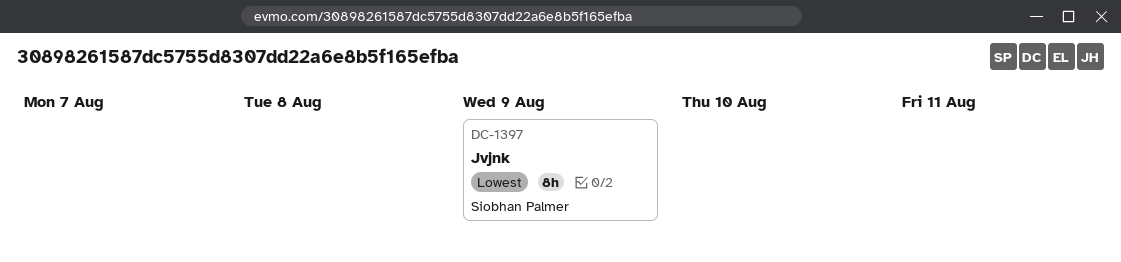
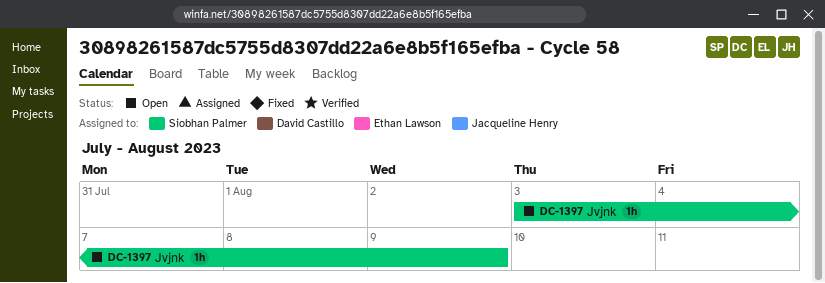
DC-1397, estimate: 8h -> 1h

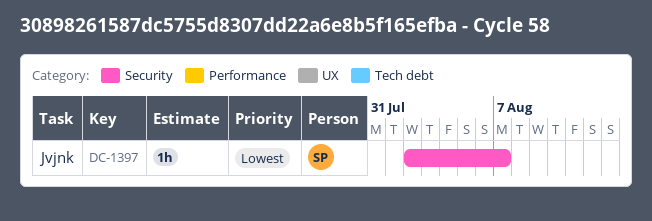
DC-1397, start: Aug 3 -> Aug 2
DC-1397, due: Aug 9 -> Aug 7

